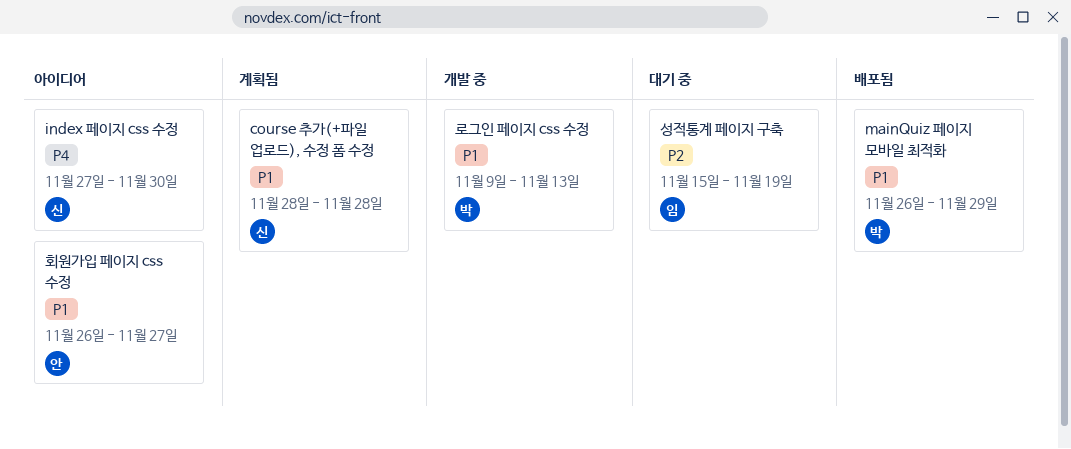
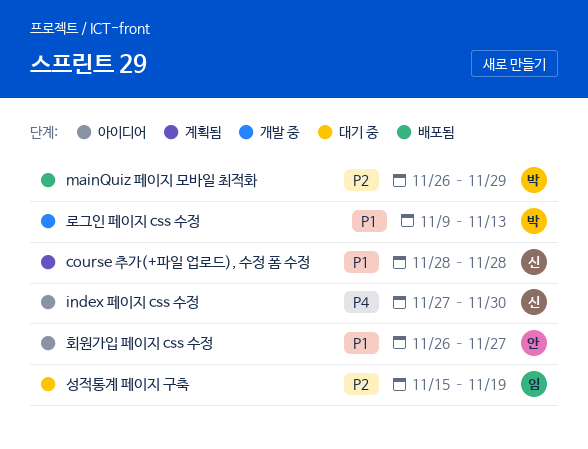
mainQuiz 페이지 모바일 최적화, priority: P1 -> P2

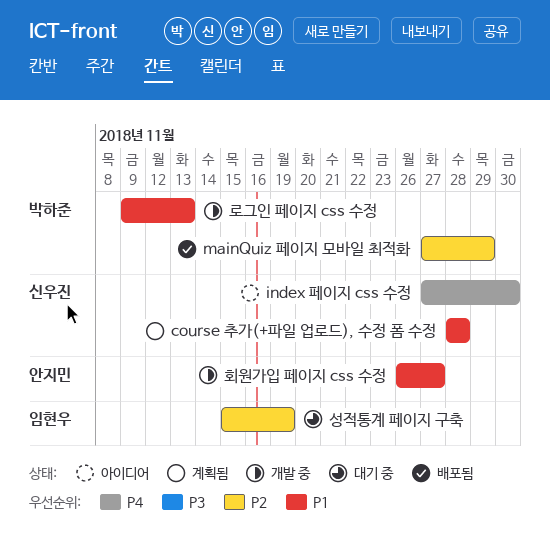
mainQuiz 페이지 모바일 최적화, start: Nov 26 -> Nov 27
회원가입 페이지 css 수정, status: 아이디어 -> 개발 중

